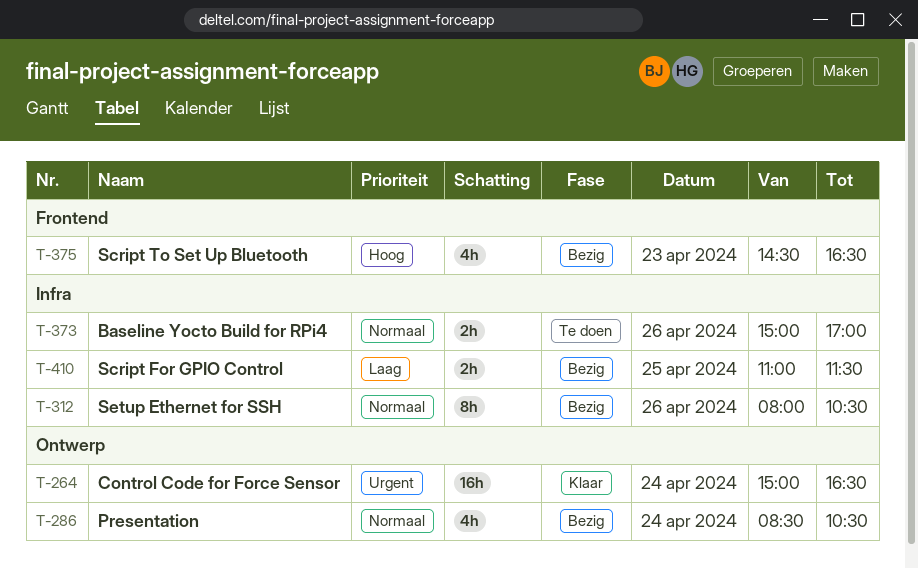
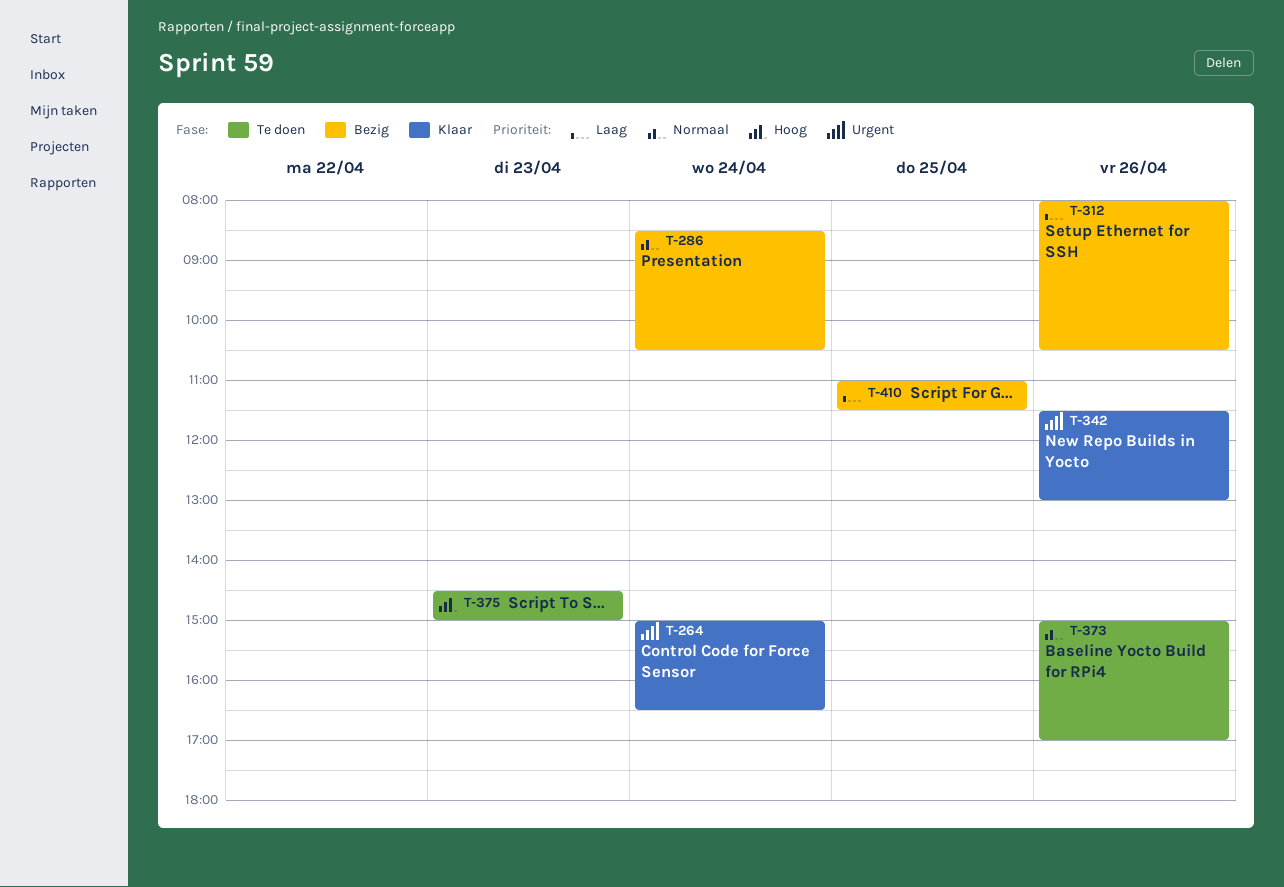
T-312, priority: Normaal -> Laag
T-342: none -> present
T-375, status: Bezig -> Te doen
T-375, ends: 16:30 -> 15:00

